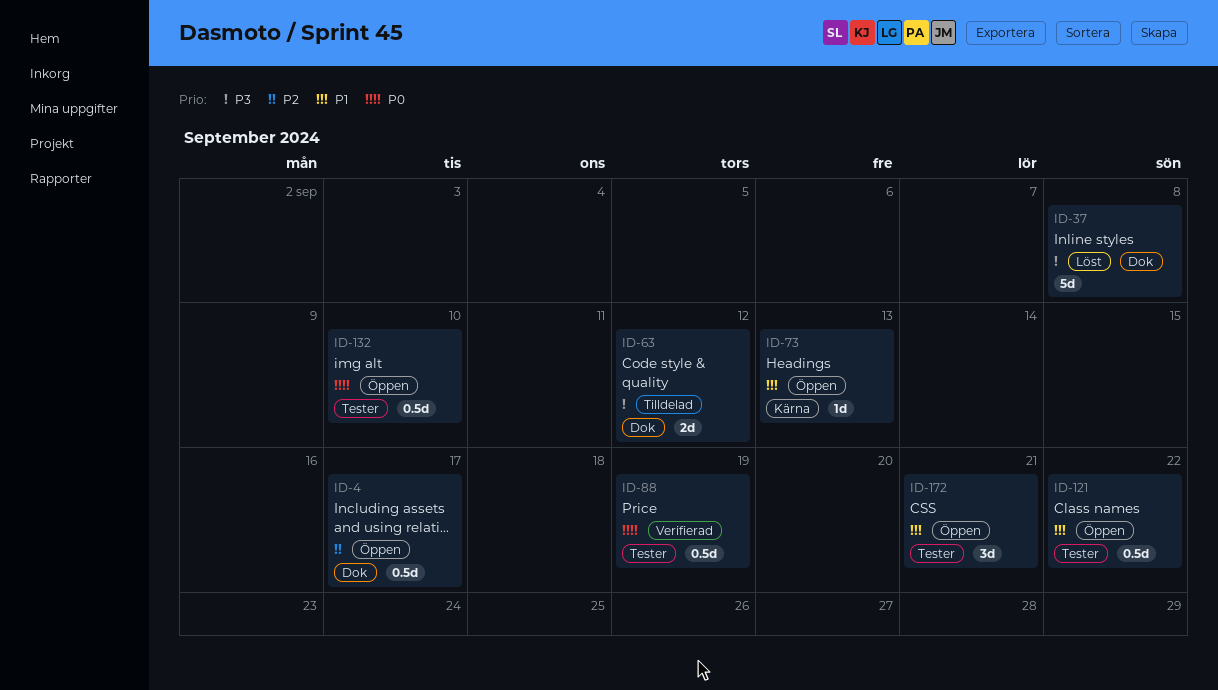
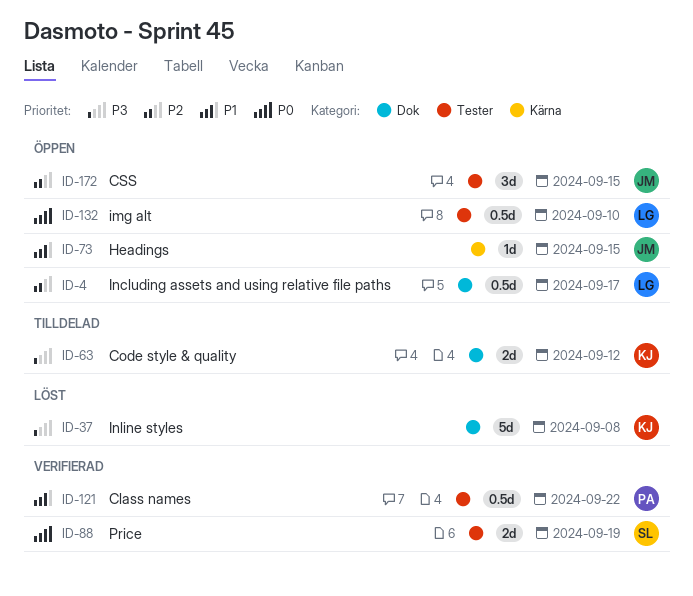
ID-73, due: Sep 13 -> Sep 15
ID-88, estimate: 0.5d -> 2d
ID-121, status: Öppen -> Verifierad
ID-172, priority: P1 -> P2
ID-172, due: Sep 21 -> Sep 15

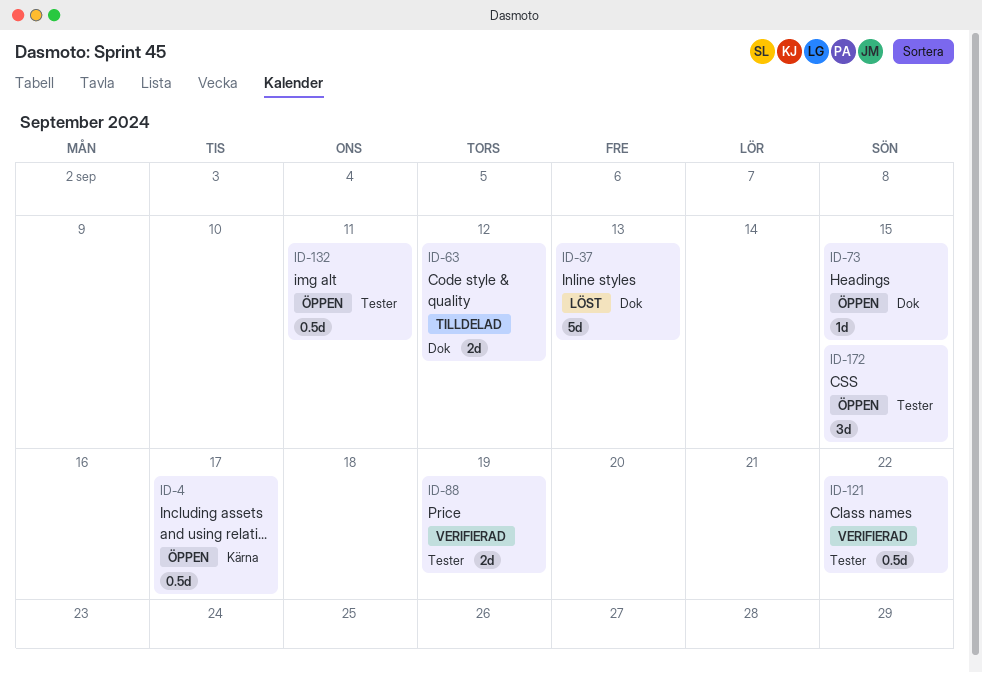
ID-4, label: Dok -> Kärna
ID-37, due: Sep 8 -> Sep 13
ID-73, label: Kärna -> Dok
ID-132, due: Sep 10 -> Sep 11

